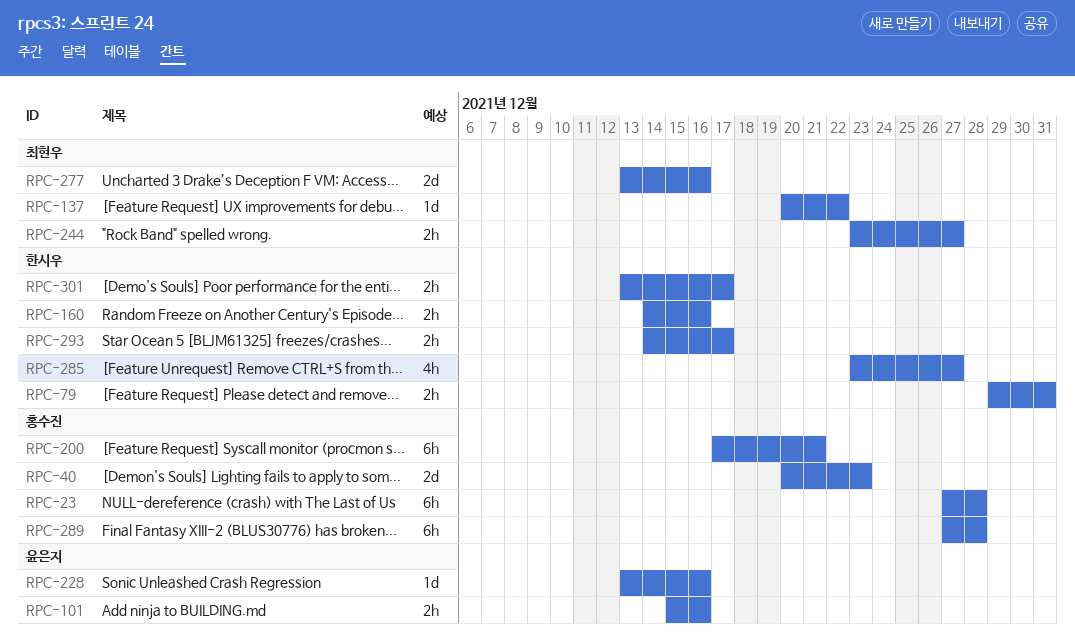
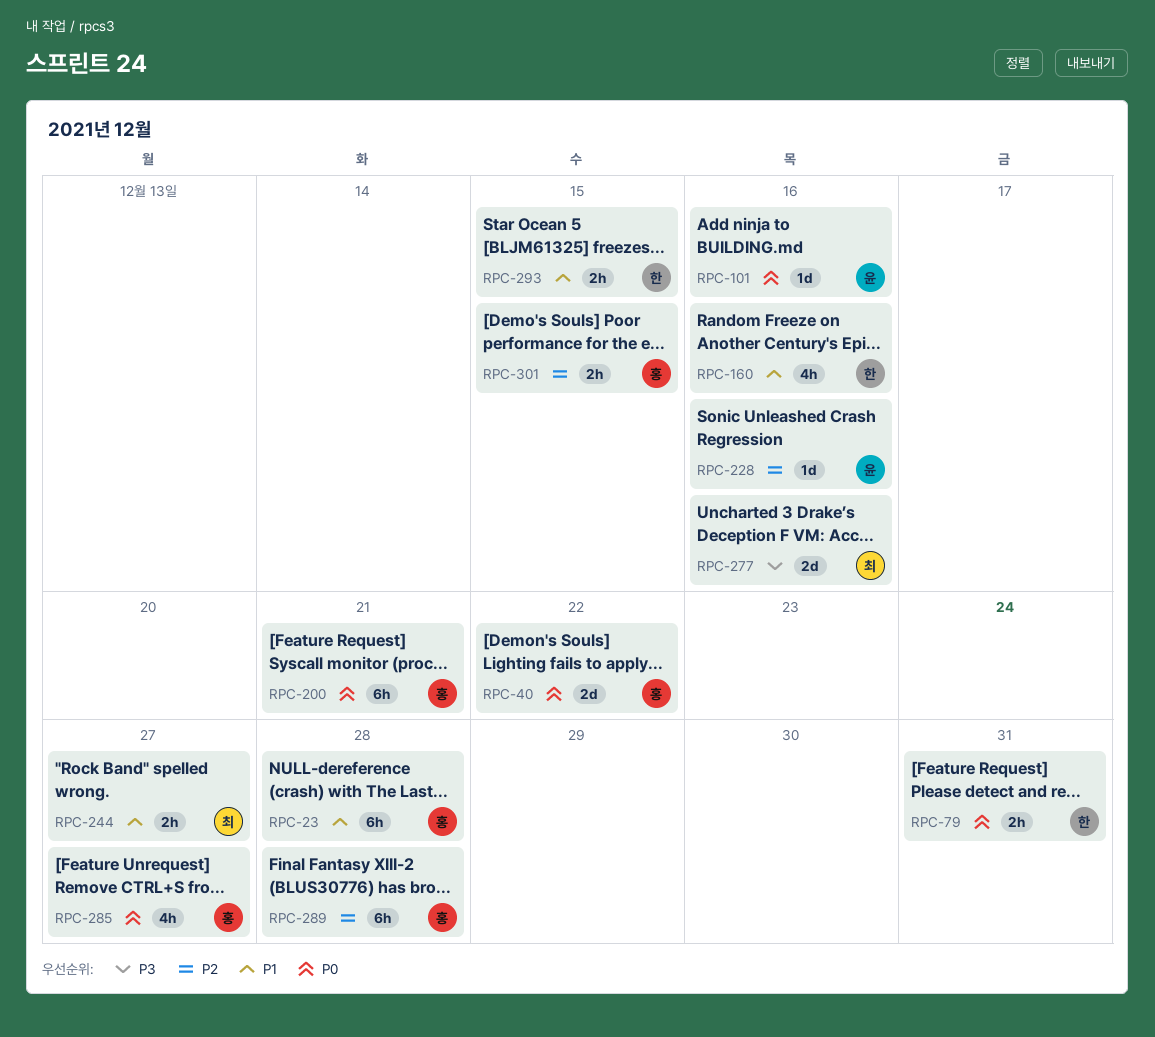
RPC-40, due: Dec 23 -> Dec 22
RPC-101, estimate: 2h -> 1d
RPC-137: present -> none
RPC-160, estimate: 2h -> 4h
RPC-285, owner: 한시우 -> 홍수진
RPC-293, due: Dec 17 -> Dec 15
RPC-301, owner: 한시우 -> 홍수진
RPC-301, due: Dec 17 -> Dec 15

